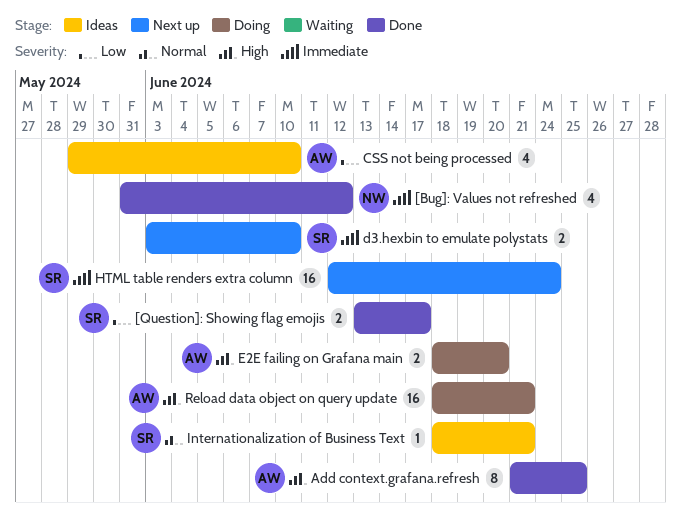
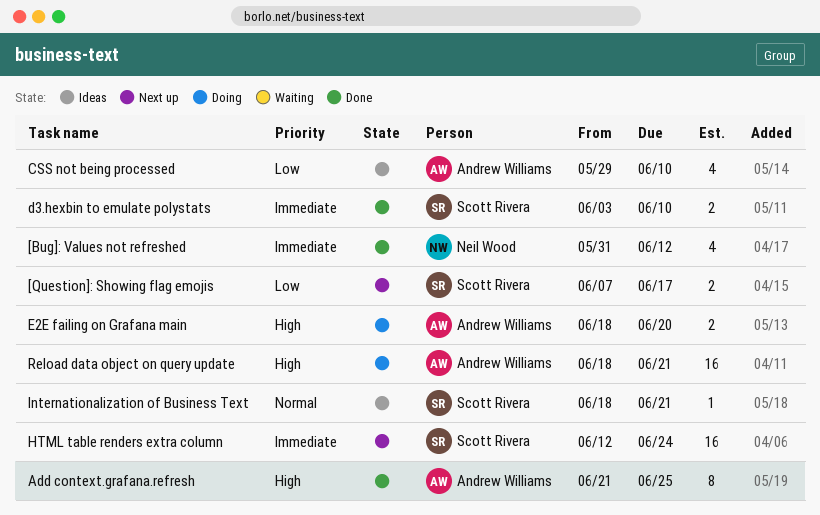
[Question]: Showing flag emojis, status: Done -> Next up
[Question]: Showing flag emojis, start: Jun 13 -> Jun 7
d3.hexbin to emulate polystats, status: Next up -> Done

